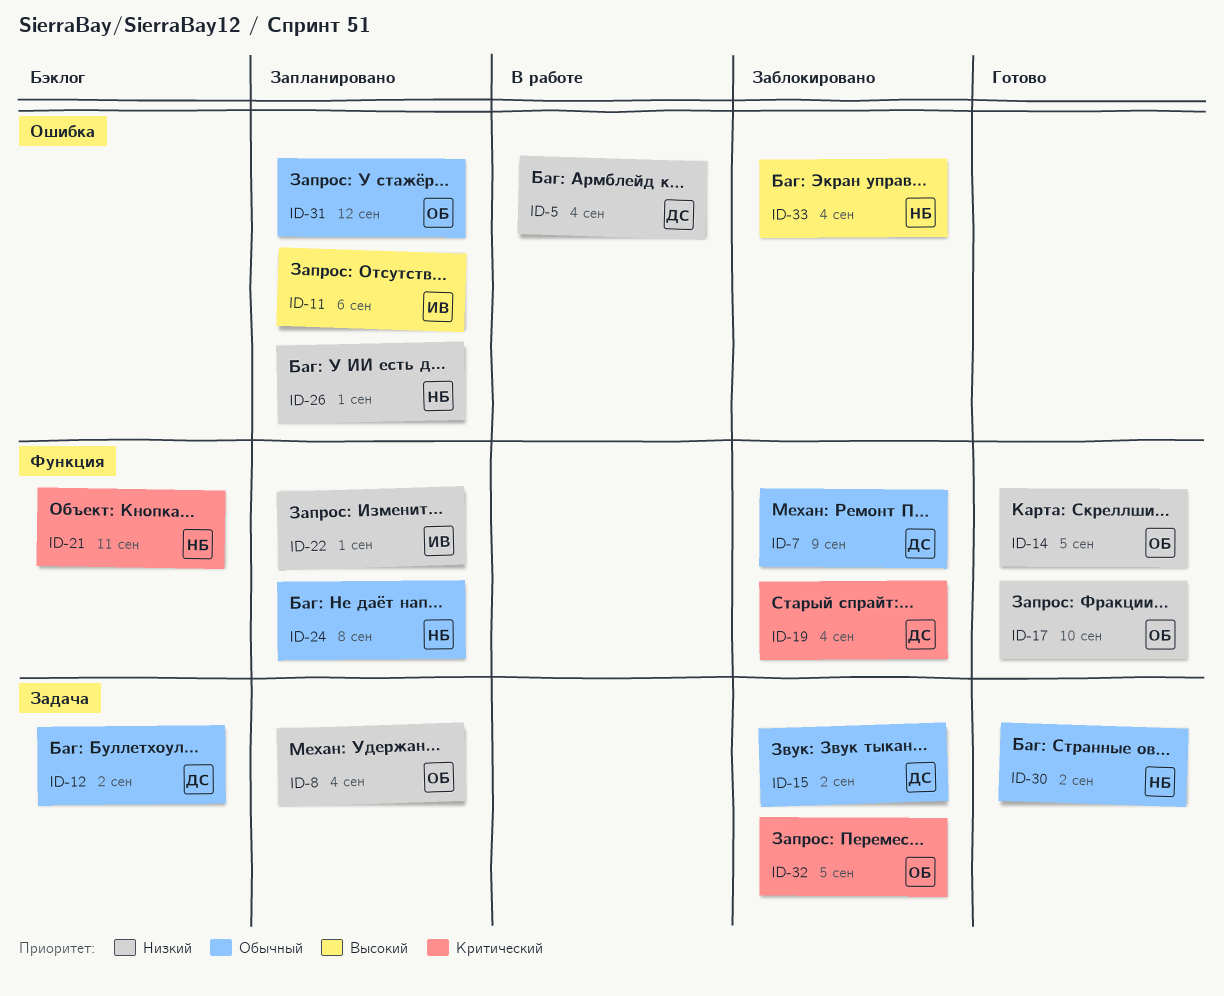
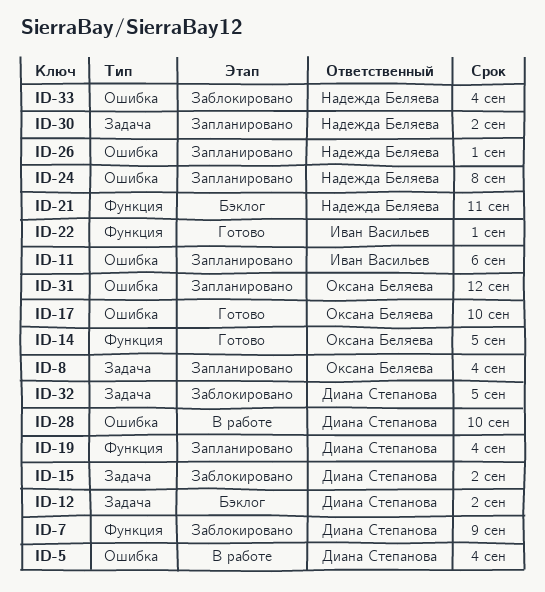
ID-17, label: Функция -> Ошибка
ID-19, status: Заблокировано -> Запланировано
ID-22, status: Запланировано -> Готово
ID-24, label: Функция -> Ошибка
ID-28: none -> present
ID-30, status: Готово -> Запланировано
ID-32, owner: Оксана Беляева -> Диана Степанова

